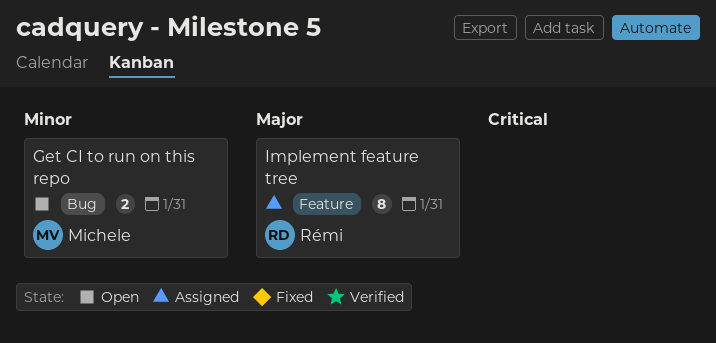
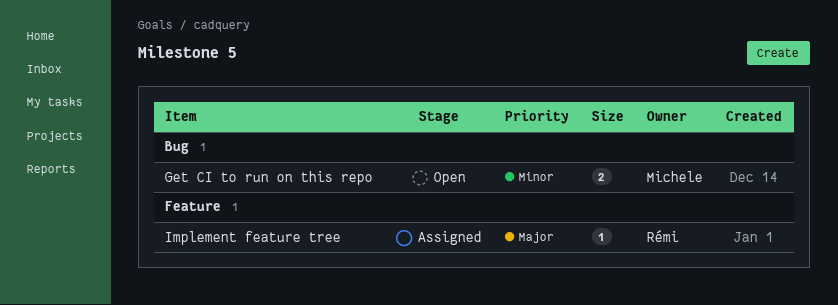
Implement feature tree, estimate: 8 -> 1

